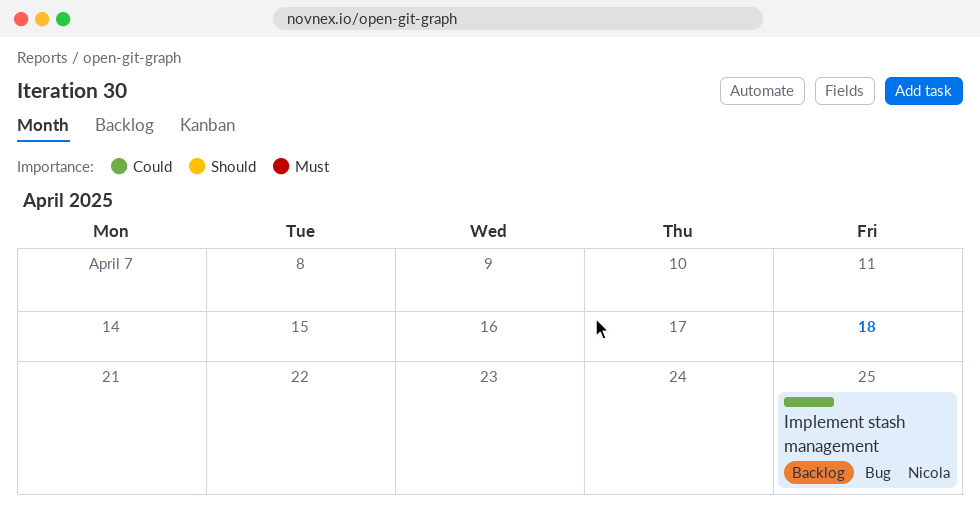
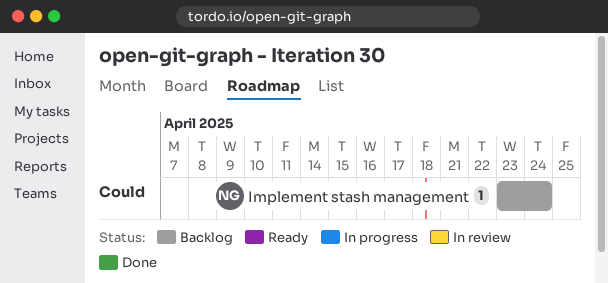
Implement stash management, due: Apr 25 -> Apr 24

